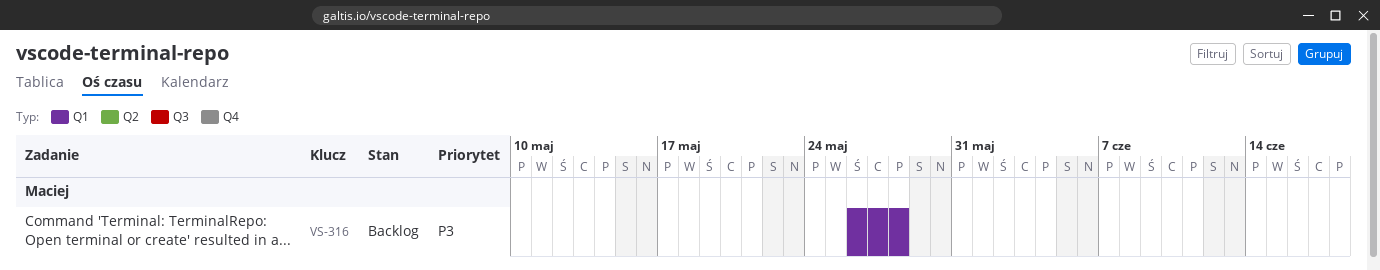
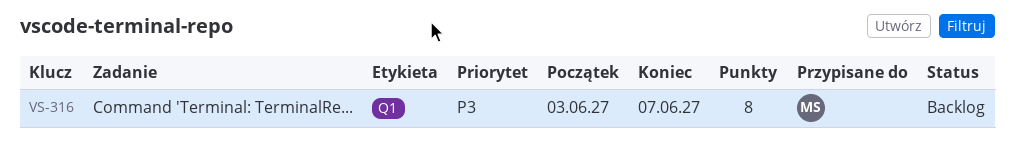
VS-316, start: May 26 -> Jun 3
VS-316, due: May 28 -> Jun 7

